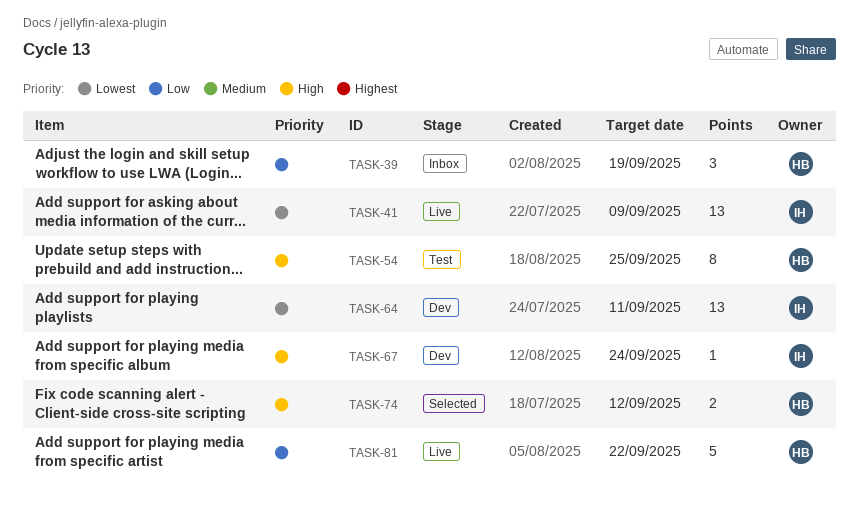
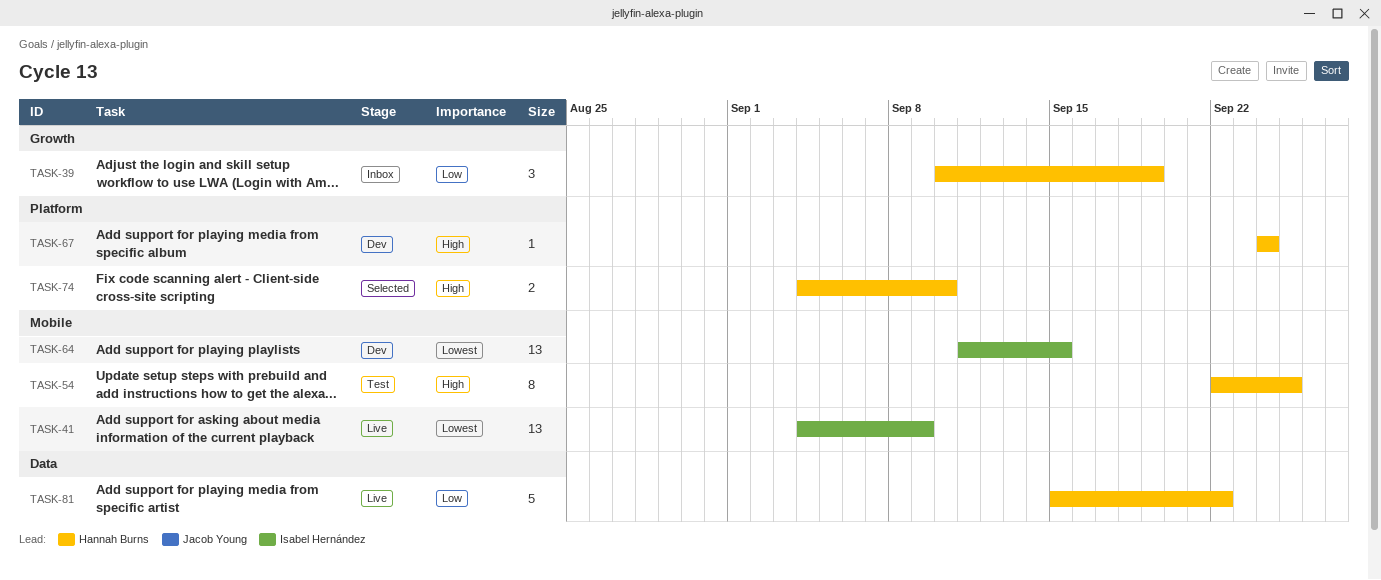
TASK-64, due: Sep 11 -> Sep 15
TASK-67, owner: Isabel Hernández -> Hannah Burns
TASK-74, due: Sep 12 -> Sep 10

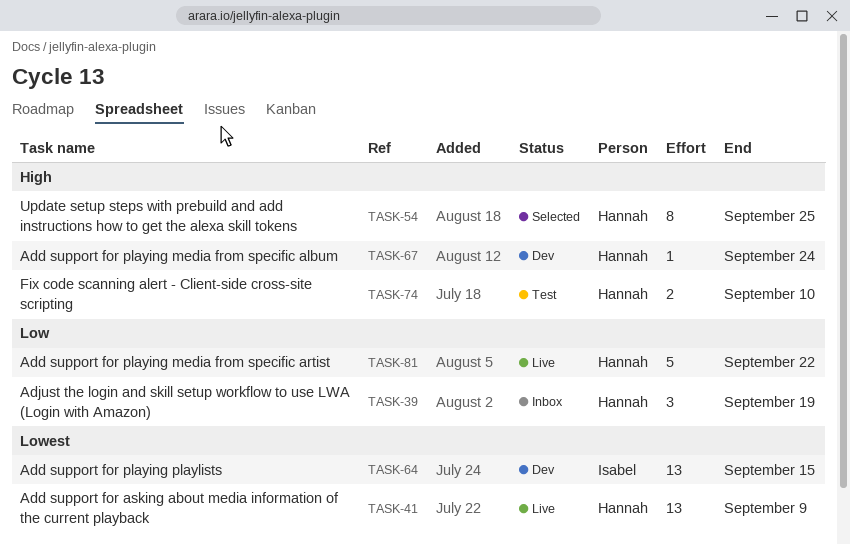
TASK-41, owner: Isabel Hernández -> Hannah Burns
TASK-54, status: Test -> Selected
TASK-74, status: Selected -> Test

